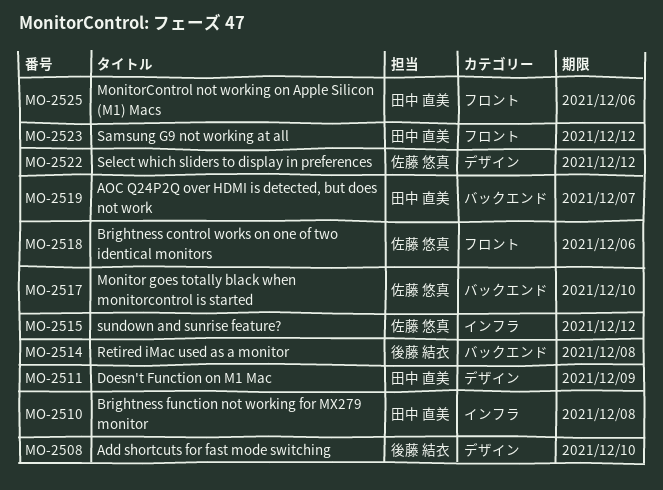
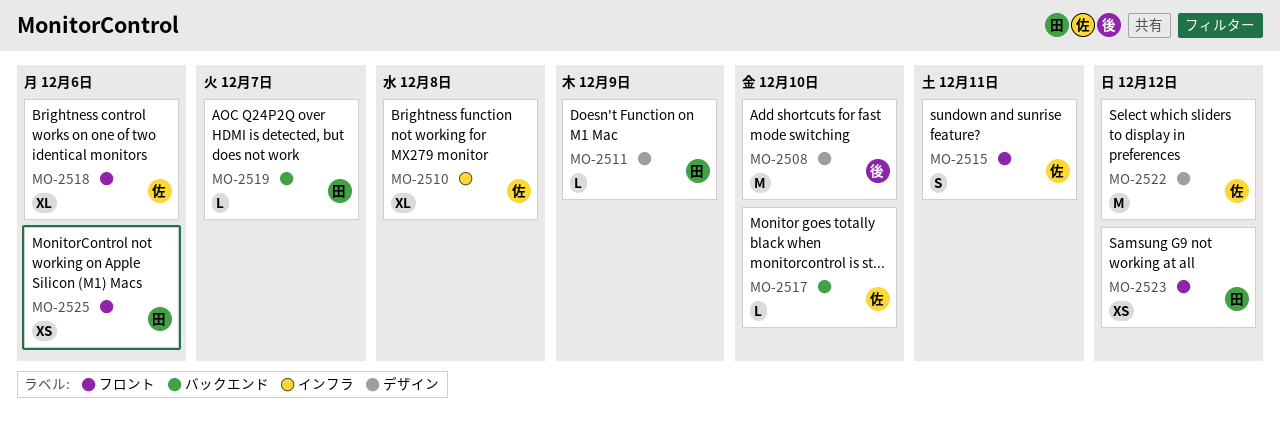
MO-2510, owner: 田中 直美 -> 佐藤 悠真
MO-2514: present -> none
MO-2515, label: インフラ -> フロント
MO-2515, due: Dec 12 -> Dec 11

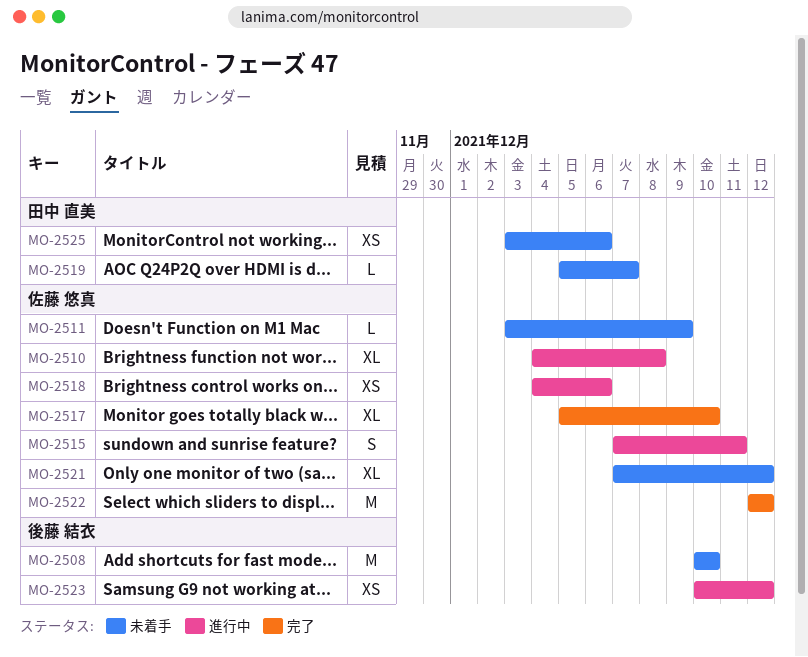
MO-2511, owner: 田中 直美 -> 佐藤 悠真
MO-2517, estimate: L -> XL
MO-2518, estimate: XL -> XS
MO-2521: none -> present
MO-2523, owner: 田中 直美 -> 後藤 結衣

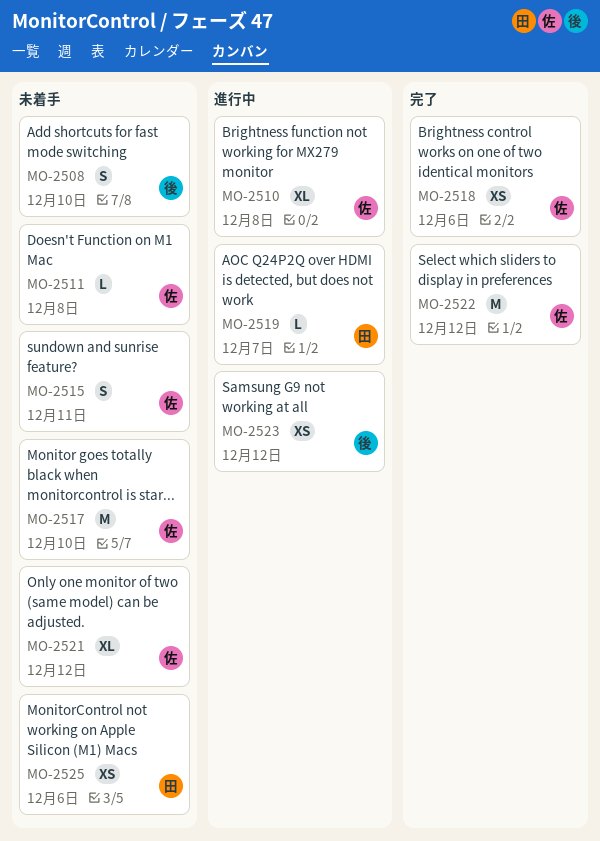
MO-2508, estimate: M -> S
MO-2511, due: Dec 9 -> Dec 8
MO-2515, status: 進行中 -> 未着手
MO-2517, status: 完了 -> 未着手
MO-2517, estimate: XL -> M
MO-2518, status: 進行中 -> 完了
MO-2519, status: 未着手 -> 進行中

